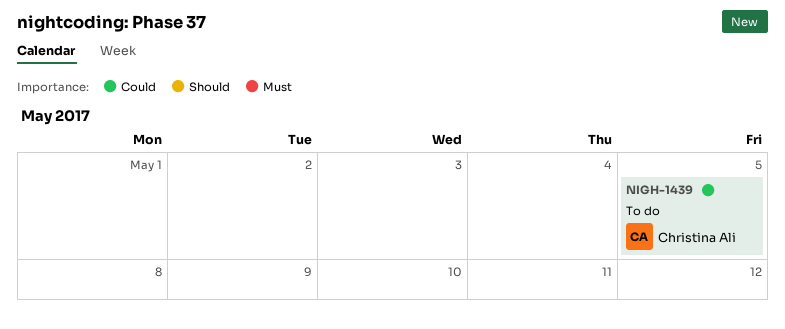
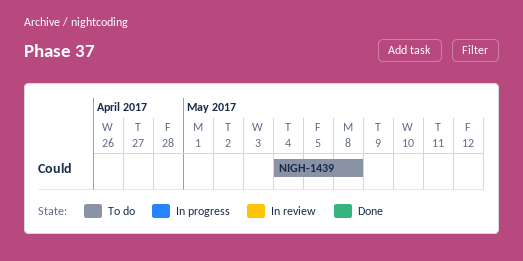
NIGH-1439, due: May 5 -> May 8

